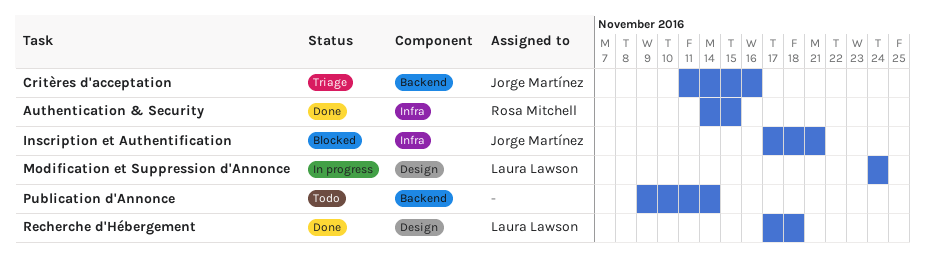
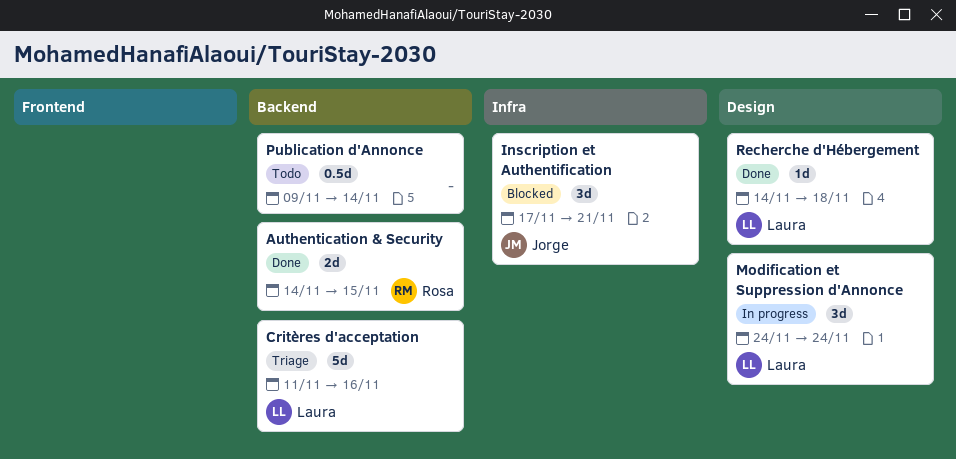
Authentication & Security, label: Infra -> Backend
Critères d'acceptation, owner: Jorge Martínez -> Laura Lawson
Recherche d'Hébergement, start: Nov 17 -> Nov 14

